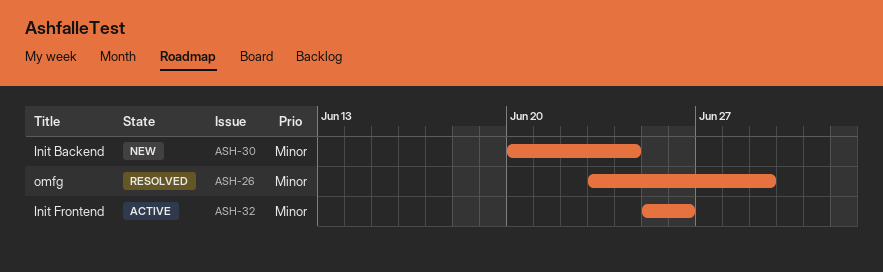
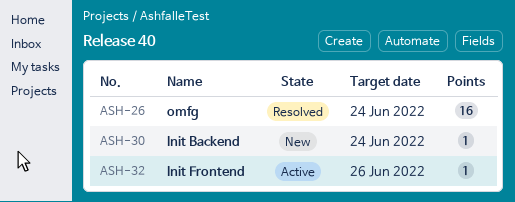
ASH-26, due: Jun 29 -> Jun 24

